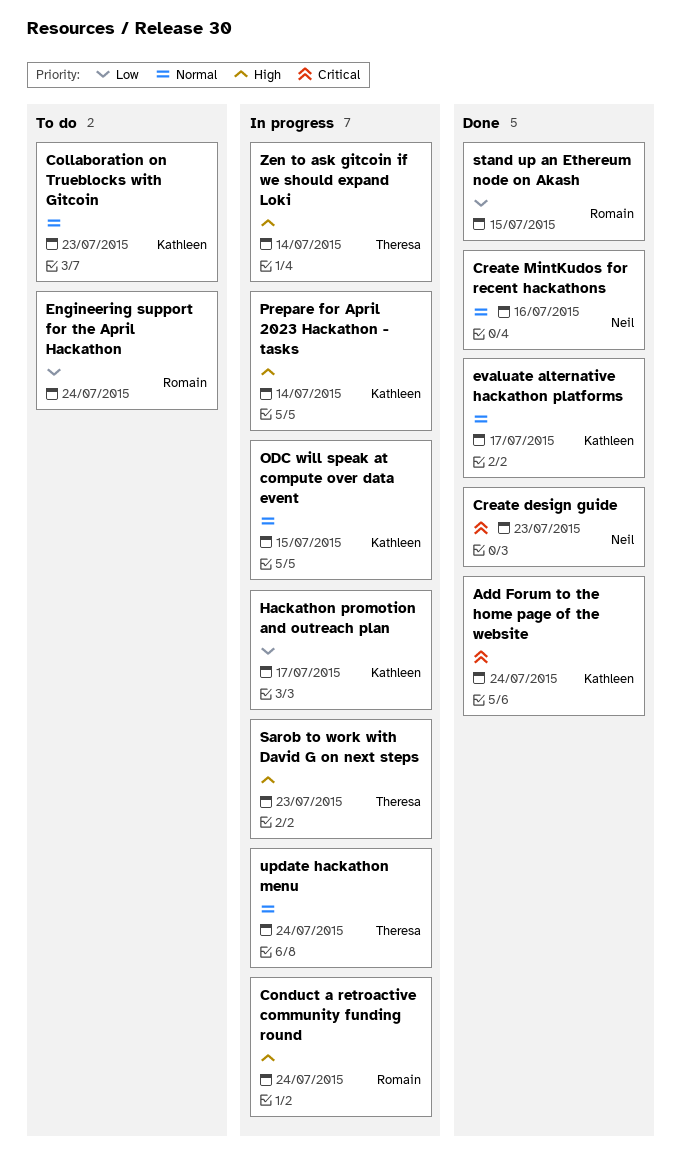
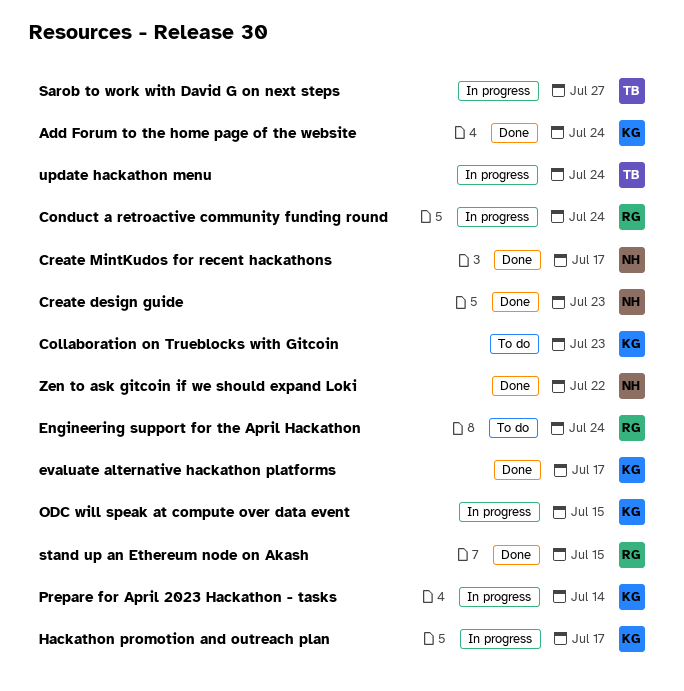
Create MintKudos for recent hackathons, due: Jul 16 -> Jul 17
Sarob to work with David G on next steps, due: Jul 23 -> Jul 27
Zen to ask gitcoin if we should expand Loki, status: In progress -> Done
Zen to ask gitcoin if we should expand Loki, owner: Theresa -> Neil
Zen to ask gitcoin if we should expand Loki, due: Jul 14 -> Jul 22

